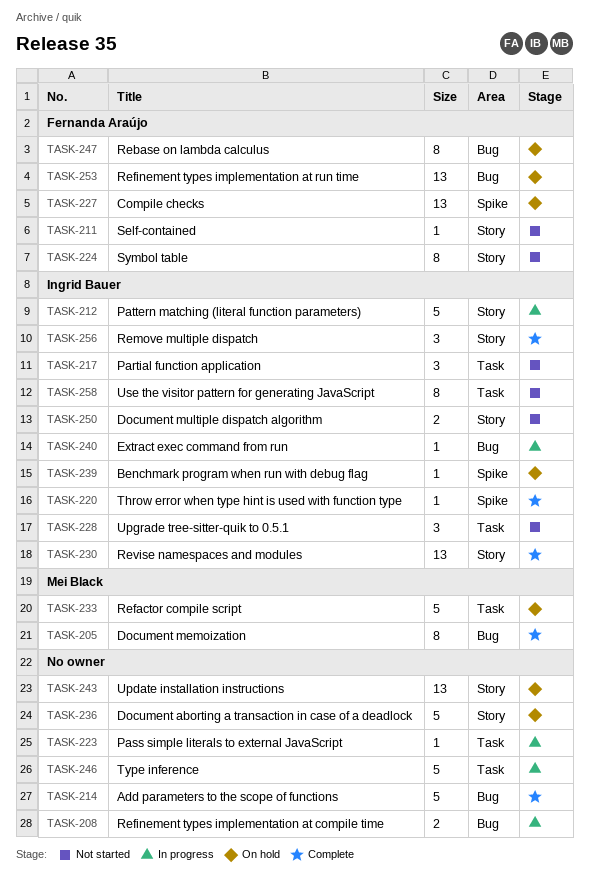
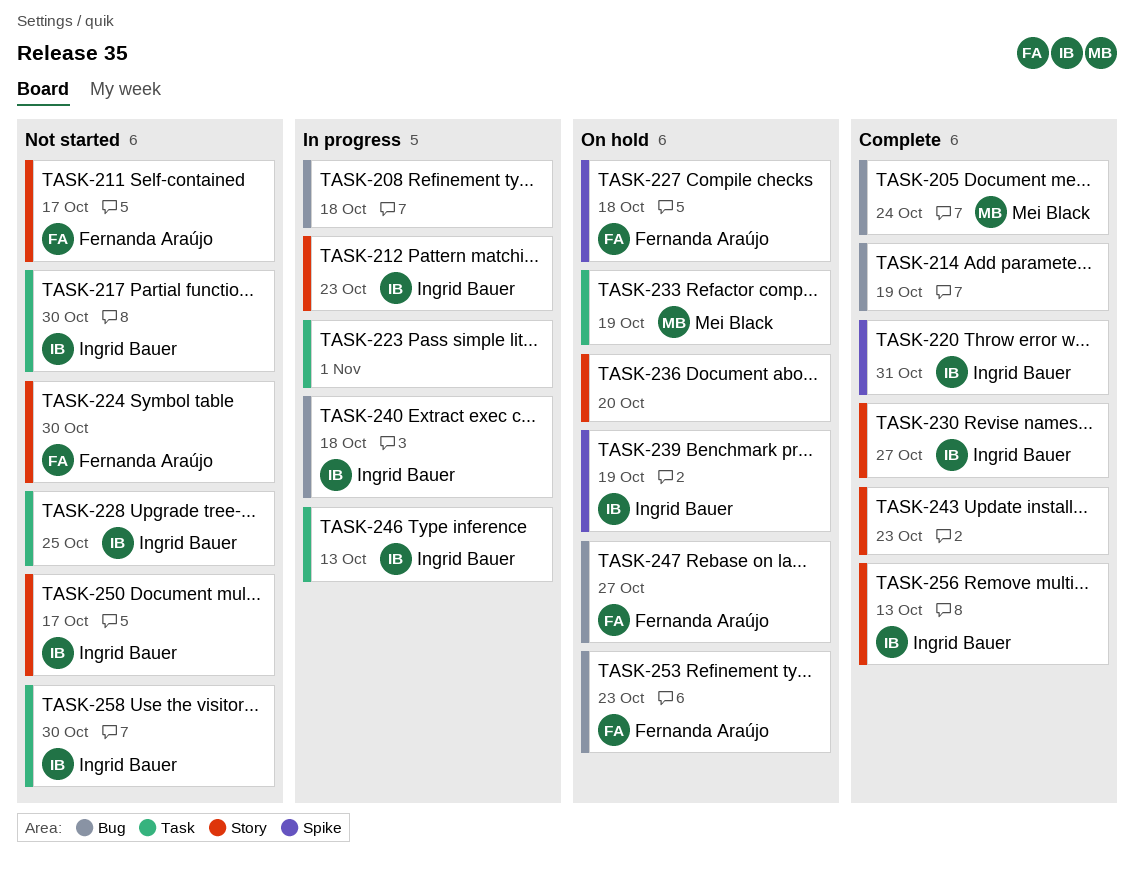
TASK-243, status: On hold -> Complete
TASK-246, owner: none -> Ingrid Bauer

